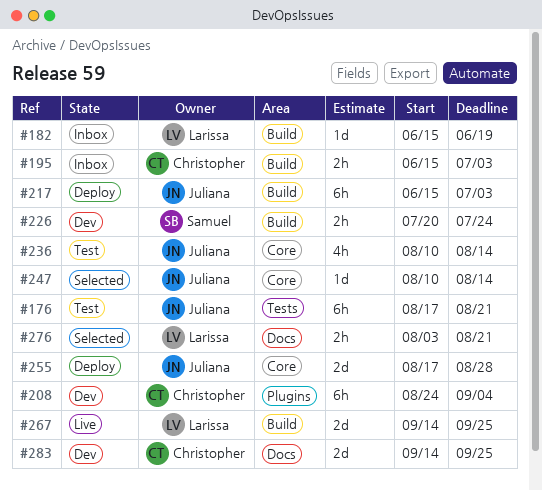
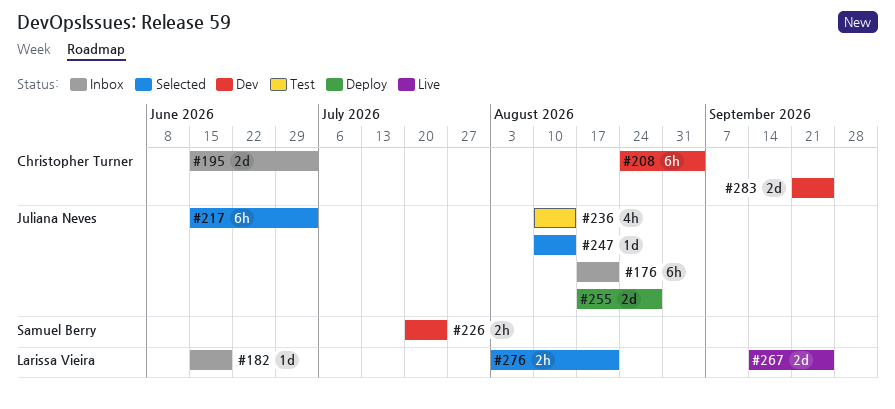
#176, status: Test -> Inbox
#195, estimate: 2h -> 2d
#217, status: Deploy -> Selected
#283, start: Sep 14 -> Sep 21

